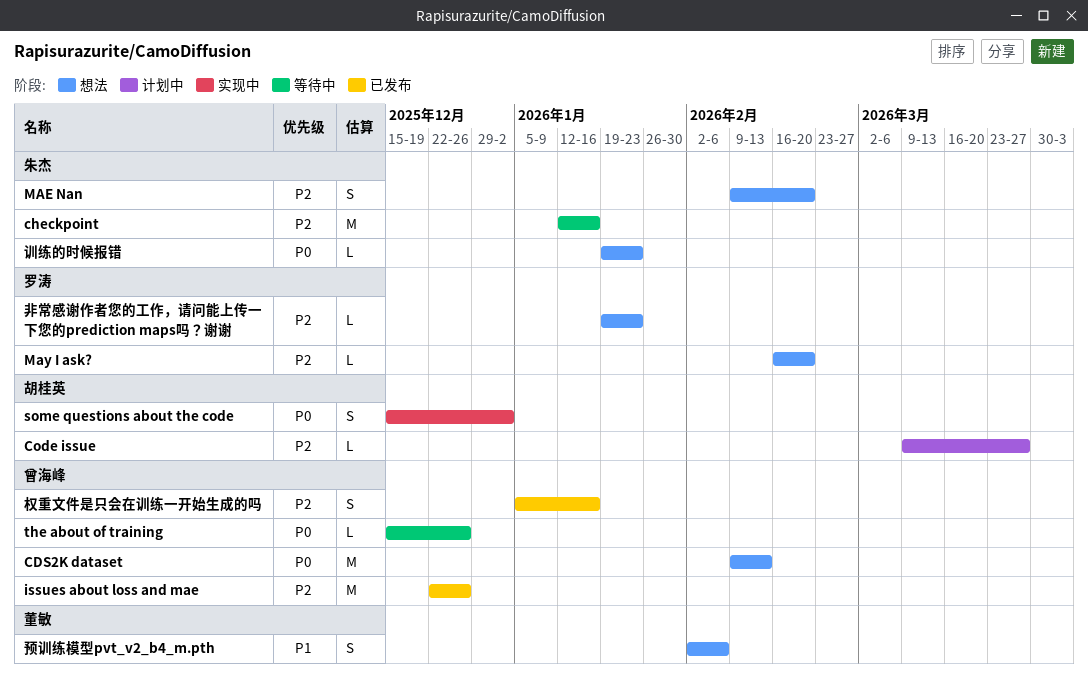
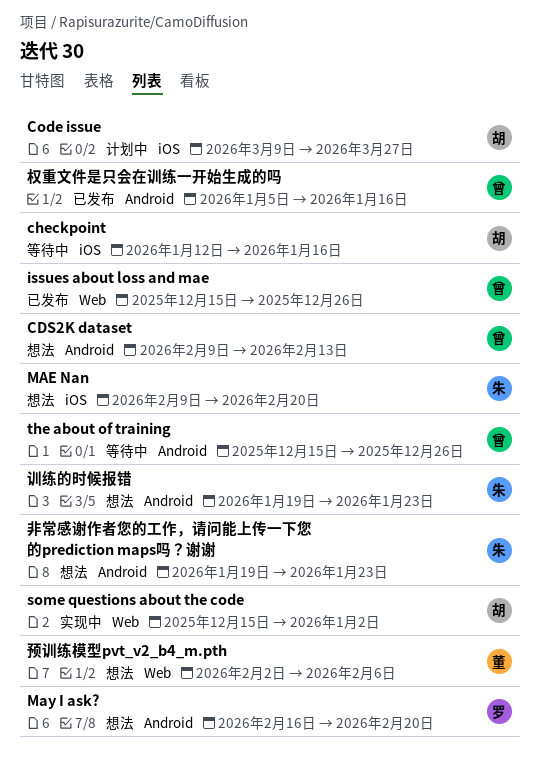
checkpoint, owner: 朱杰 -> 胡桂英
issues about loss and mae, start: Dec 22 -> Dec 15
非常感谢作者您的工作，请问能上传一下您的prediction maps吗？谢谢, owner: 罗涛 -> 朱杰

